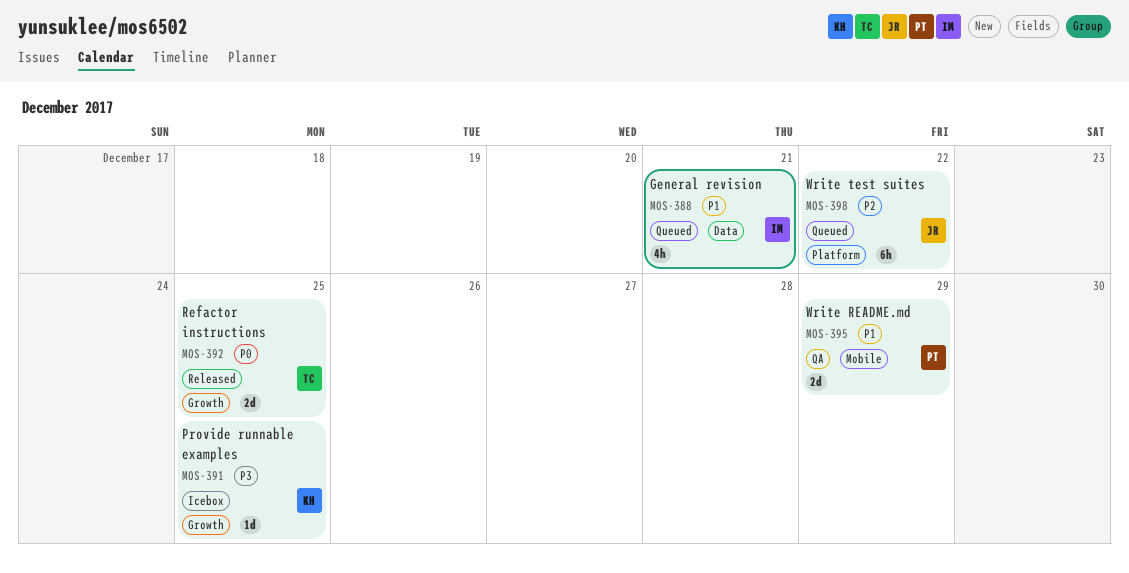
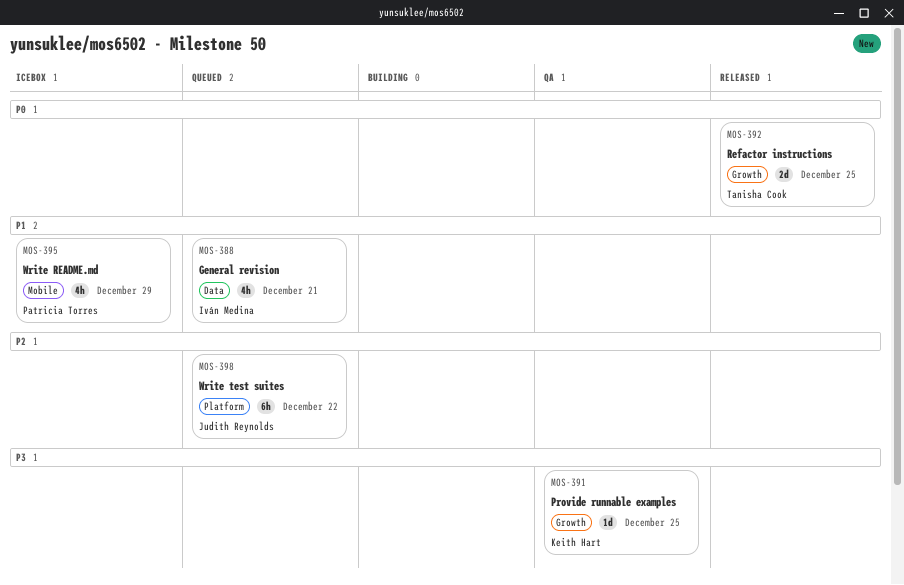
MOS-391, status: Icebox -> QA
MOS-395, status: QA -> Icebox
MOS-395, estimate: 2d -> 4h

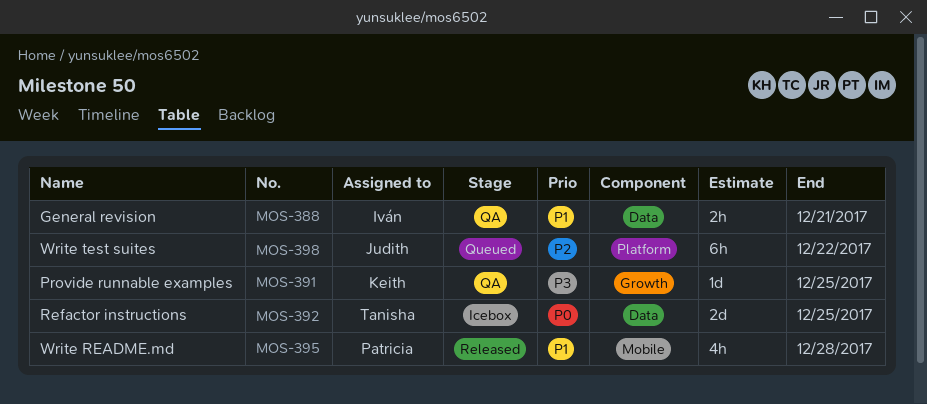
MOS-388, status: Queued -> QA
MOS-388, estimate: 4h -> 2h
MOS-392, status: Released -> Icebox
MOS-392, label: Growth -> Data
MOS-395, status: Icebox -> Released
MOS-395, due: Dec 29 -> Dec 28

